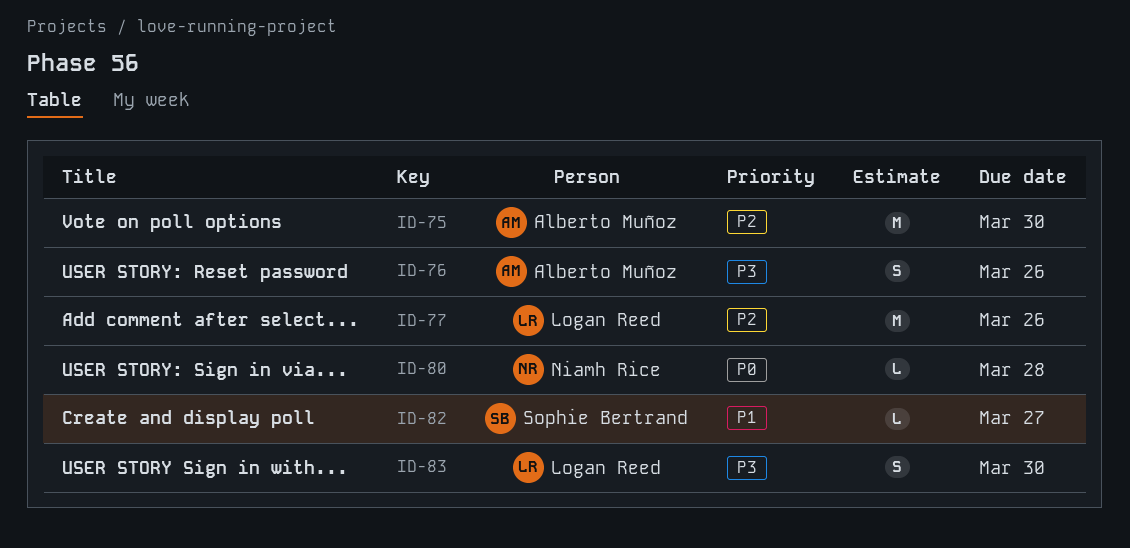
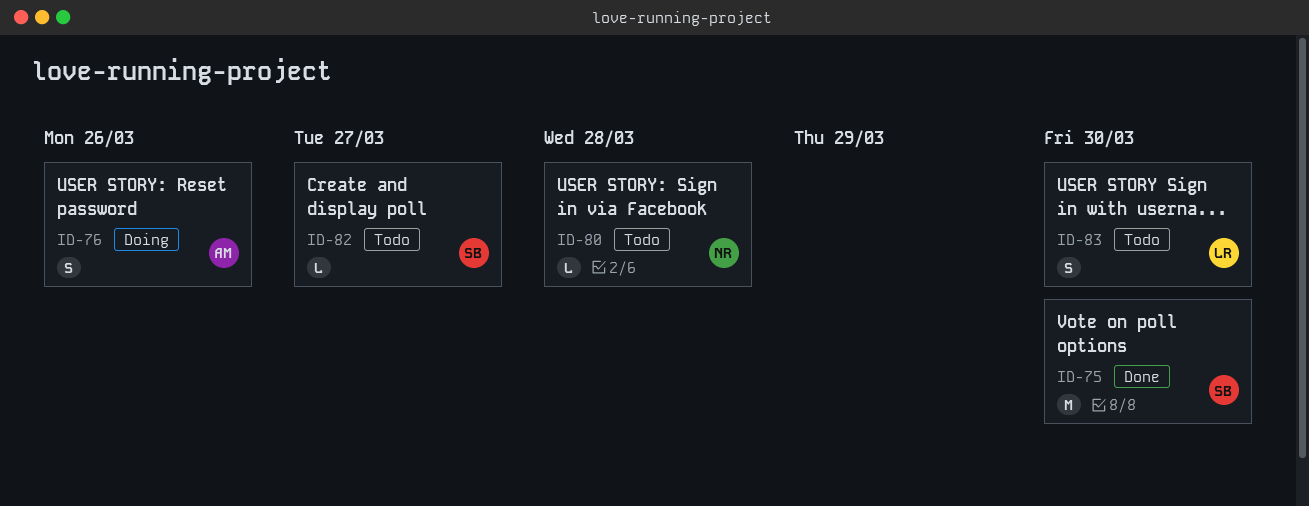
ID-75, owner: Alberto Muñoz -> Sophie Bertrand
ID-77: present -> none

